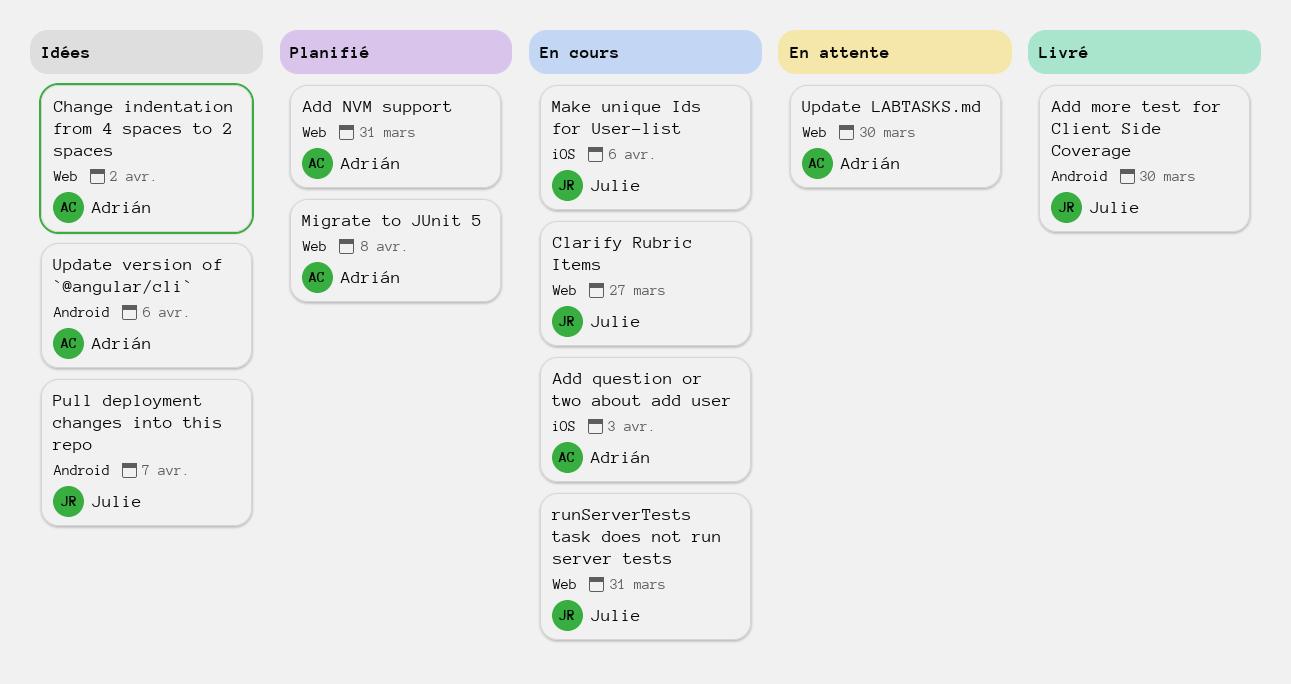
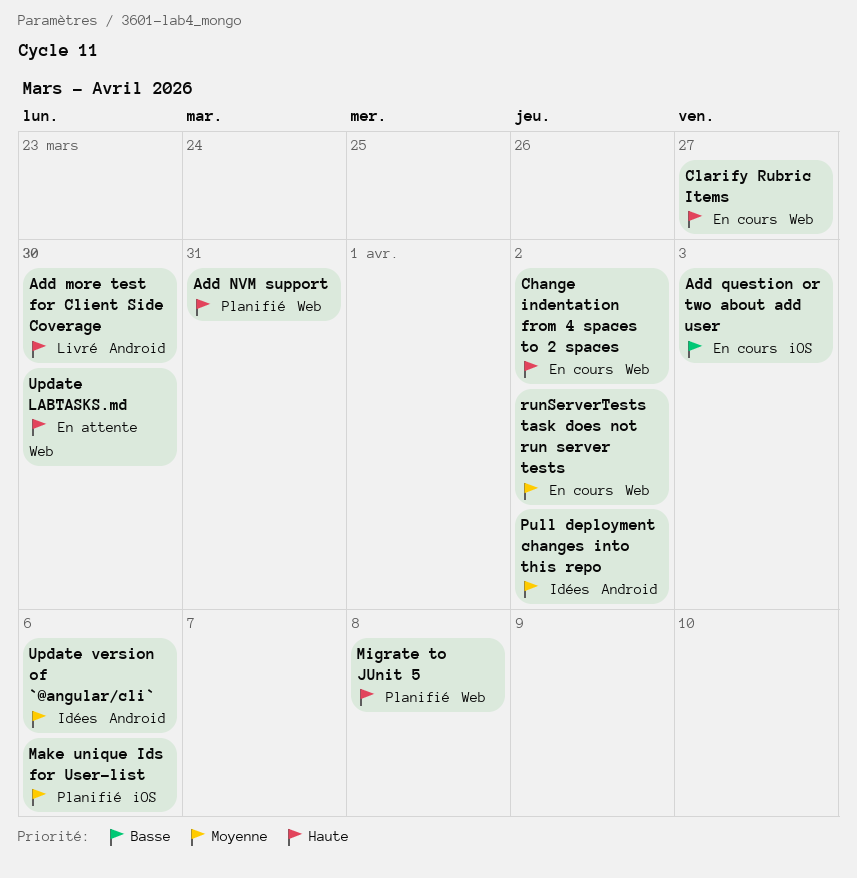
Change indentation from 4 spaces to 2 spaces, status: Idées -> En cours
Make unique Ids for User-list, status: En cours -> Planifié
Pull deployment changes into this repo, due: Apr 7 -> Apr 2
runServerTests task does not run server tests, due: Mar 31 -> Apr 2

